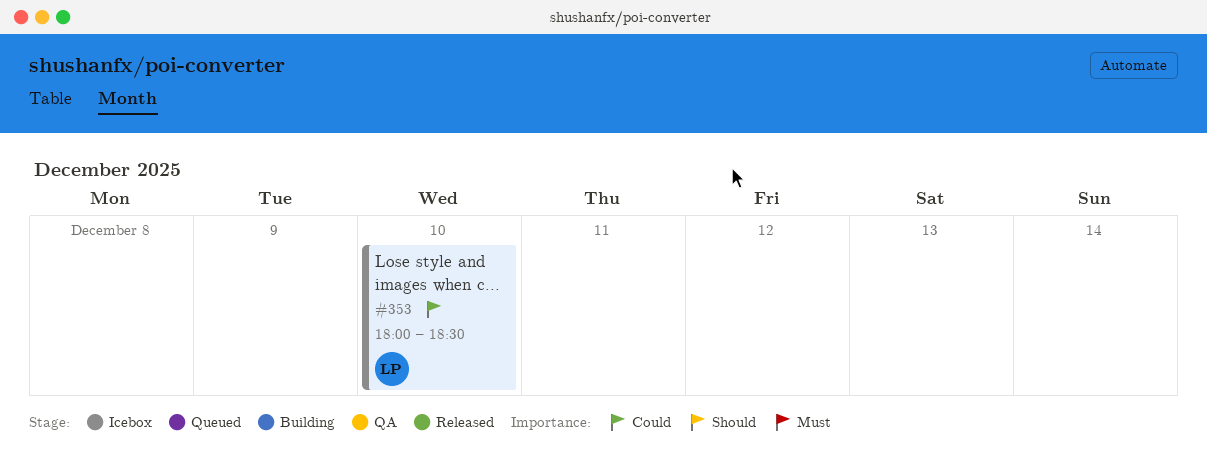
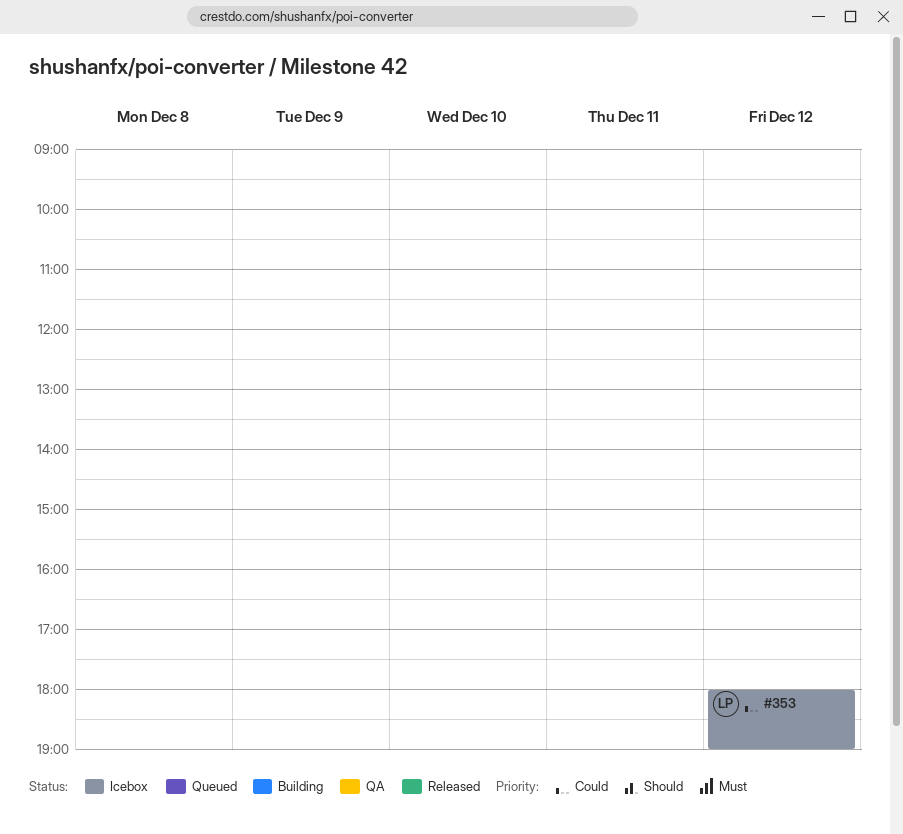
#353, day: Dec 10 -> Dec 12
#353, ends: 18:30 -> 19:00

